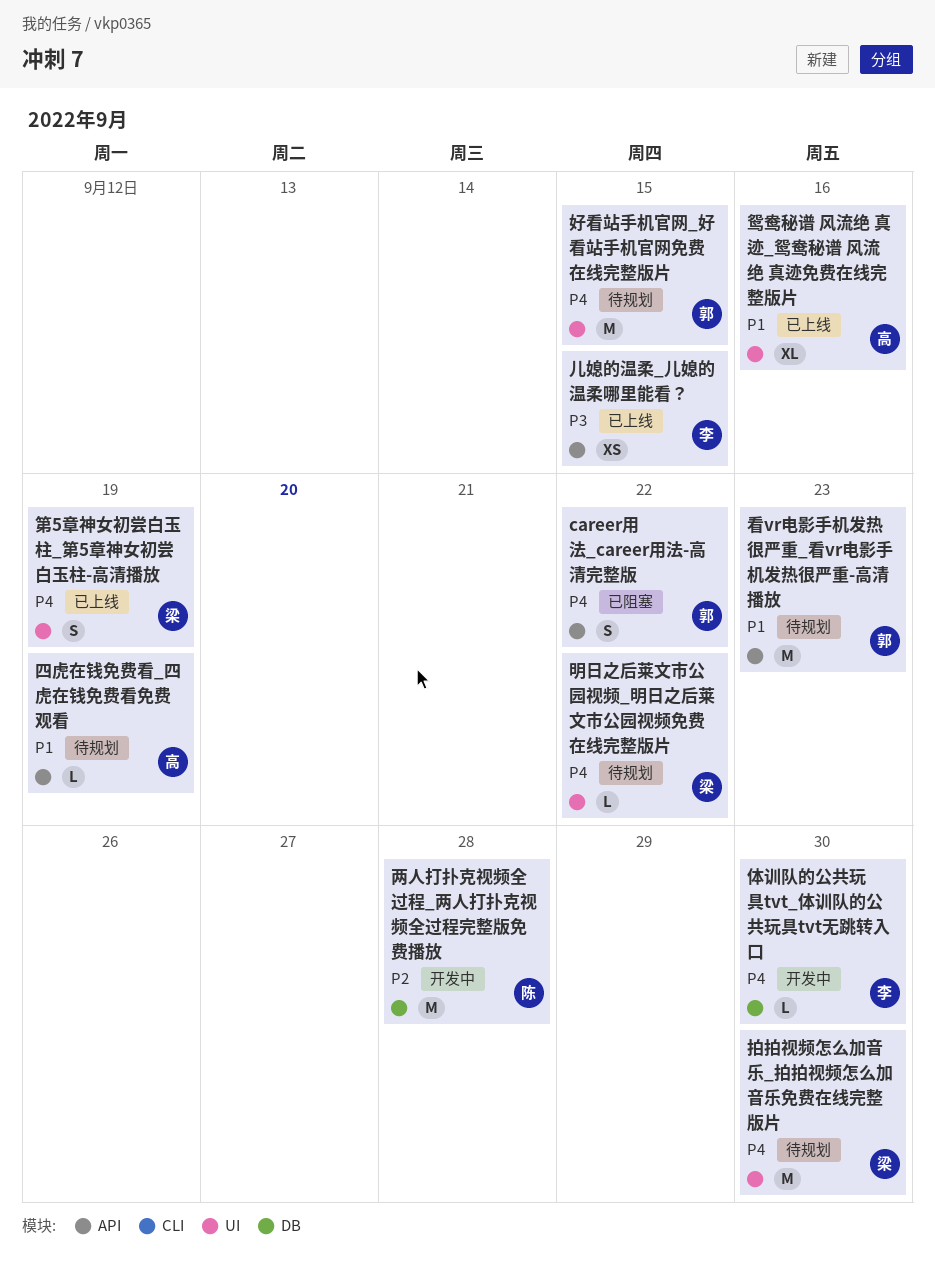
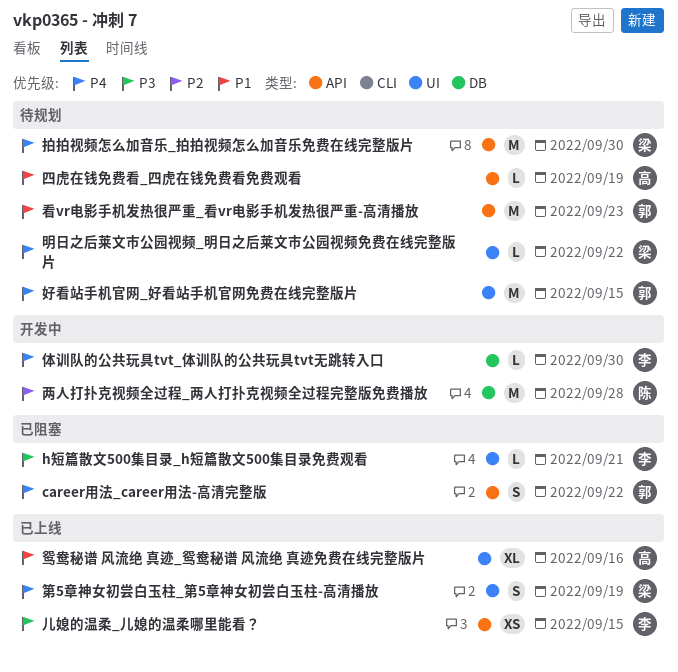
h短篇散文500集目录_h短篇散文500集目录免费观看: none -> present
拍拍视频怎么加音乐_拍拍视频怎么加音乐免费在线完整版片, label: UI -> API

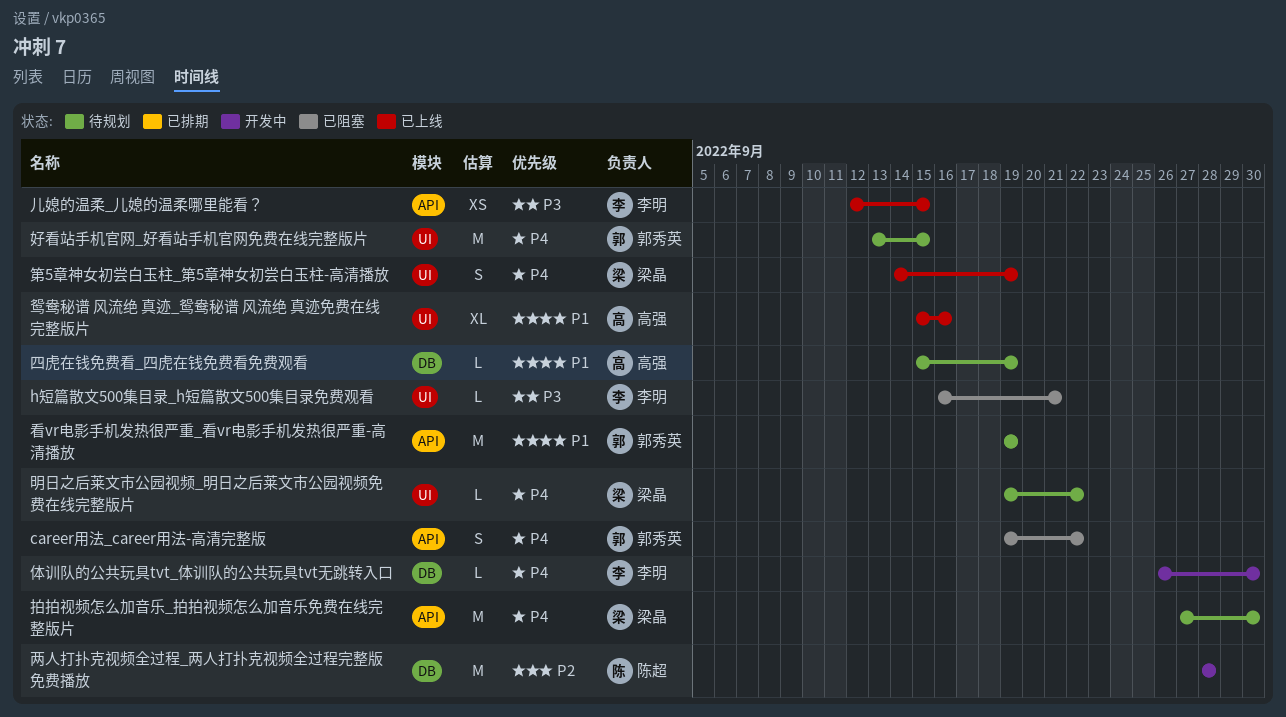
四虎在钱免费看_四虎在钱免费看免费观看, label: API -> DB
看vr电影手机发热很严重_看vr电影手机发热很严重-高清播放, due: Sep 23 -> Sep 19

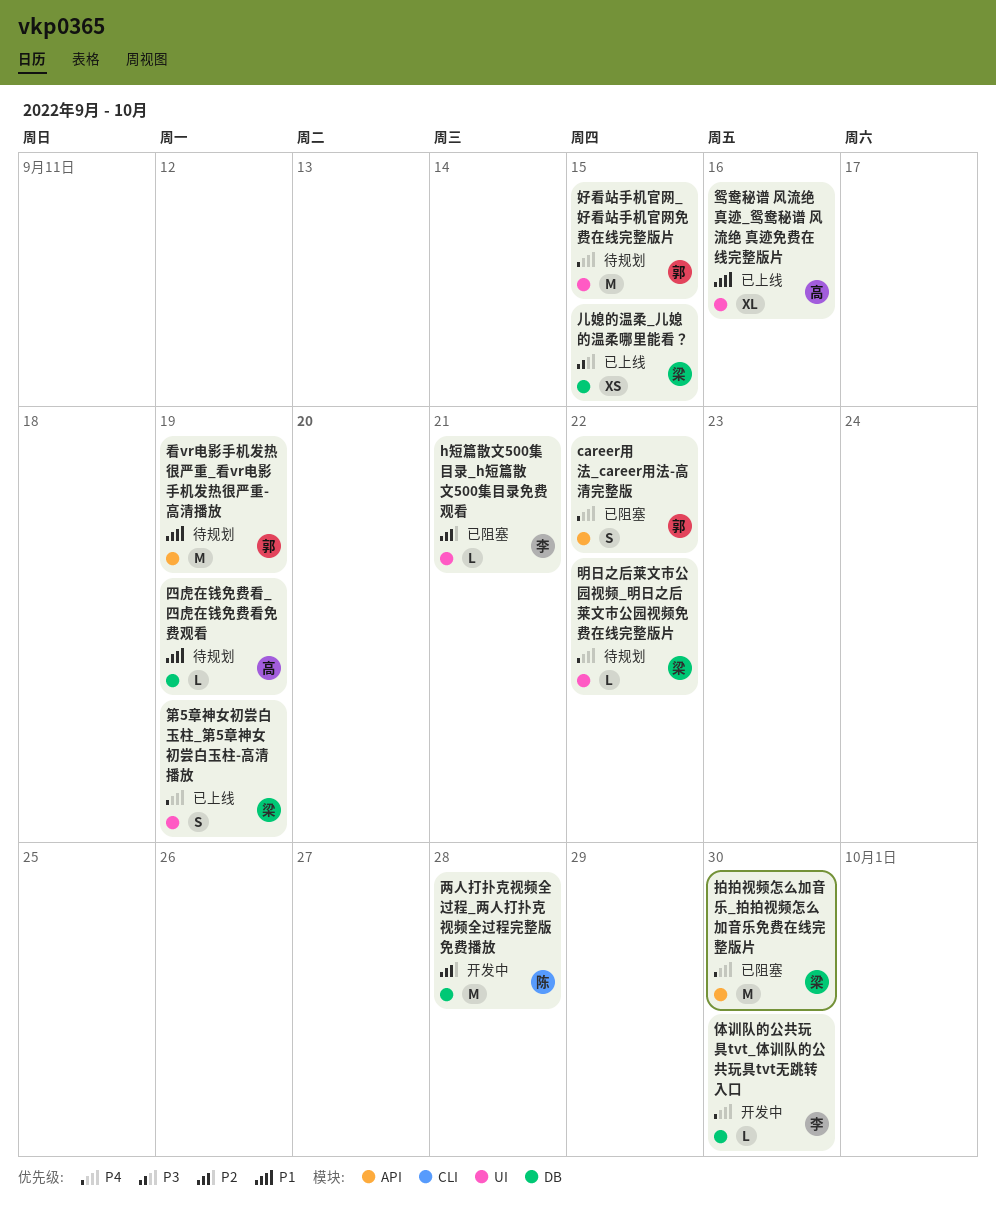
h短篇散文500集目录_h短篇散文500集目录免费观看, priority: P3 -> P2
儿媳的温柔_儿媳的温柔哪里能看？, owner: 李明 -> 梁晶
儿媳的温柔_儿媳的温柔哪里能看？, label: API -> DB
拍拍视频怎么加音乐_拍拍视频怎么加音乐免费在线完整版片, status: 待规划 -> 已阻塞

